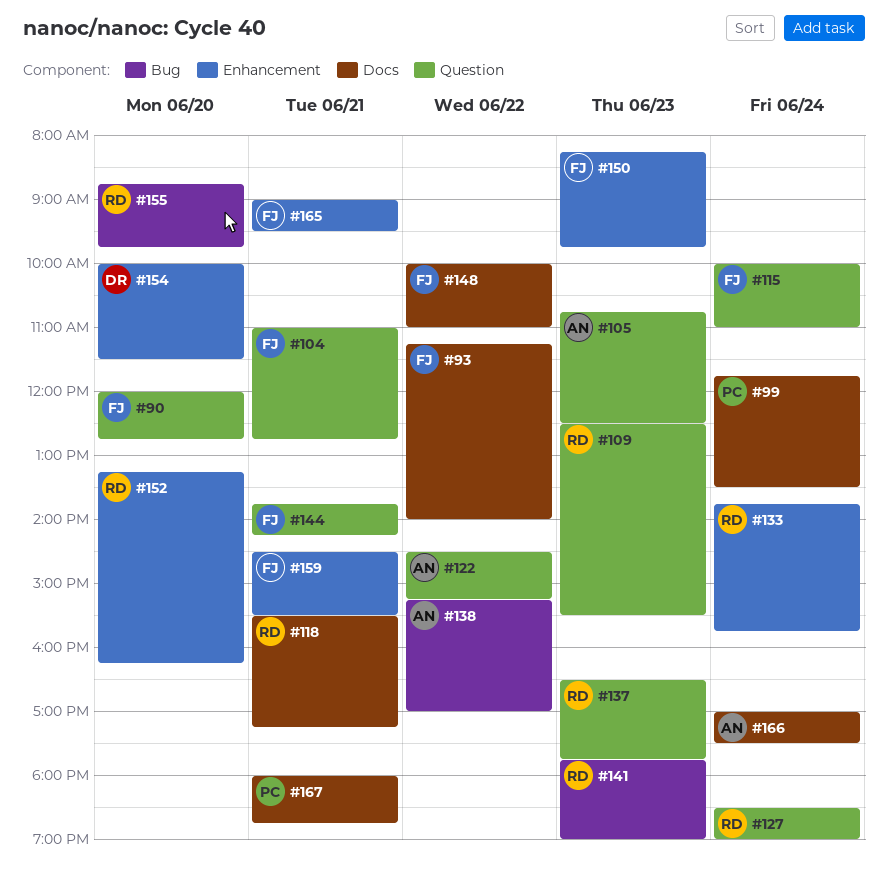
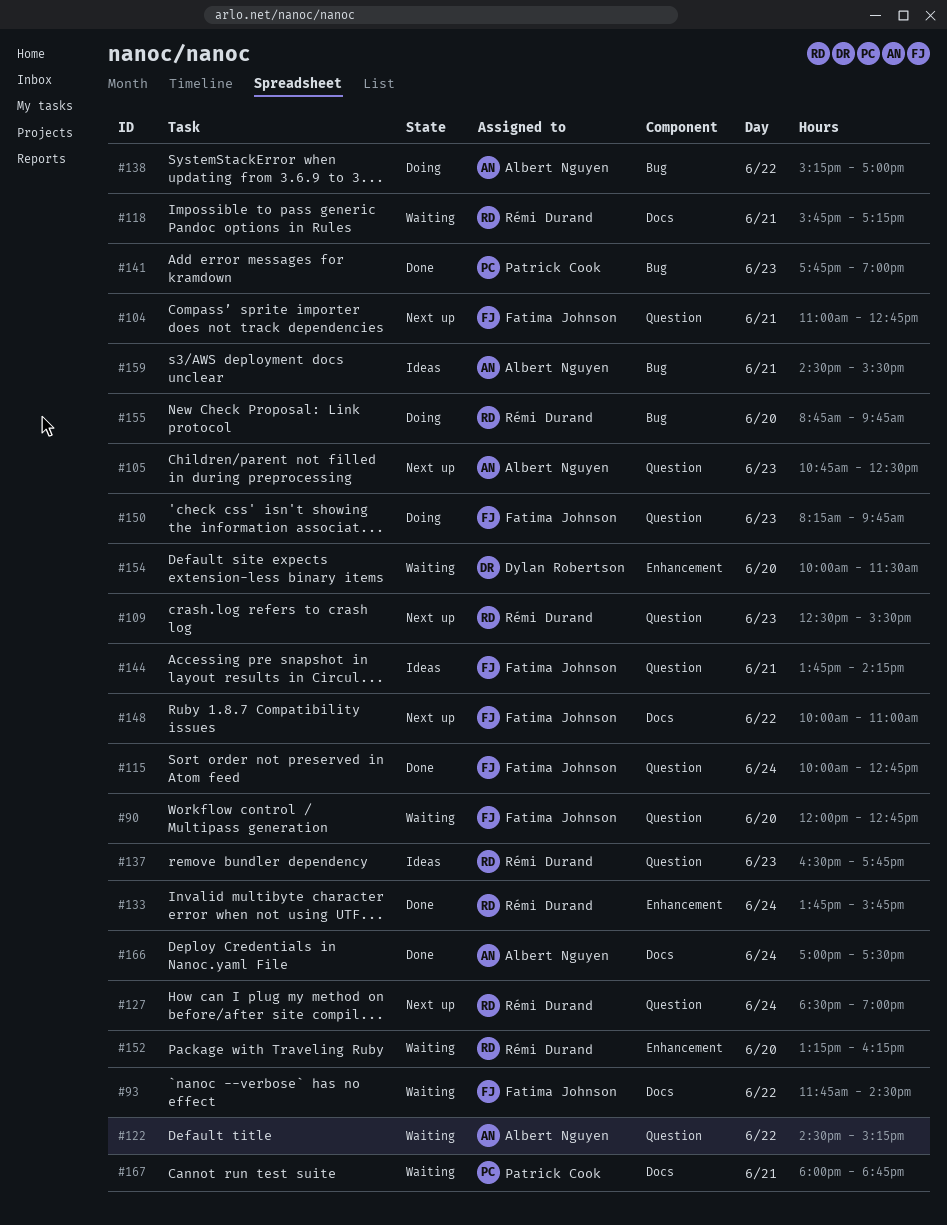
#93, begins: 11:15 -> 11:45
#93, ends: 14:00 -> 14:30
#99: present -> none
#115, ends: 11:00 -> 12:45
#118, begins: 15:30 -> 15:45
#141, owner: Rémi Durand -> Patrick Cook
#150, label: Enhancement -> Question
#159, owner: Fatima Johnson -> Albert Nguyen
#159, label: Enhancement -> Bug
#165: present -> none

